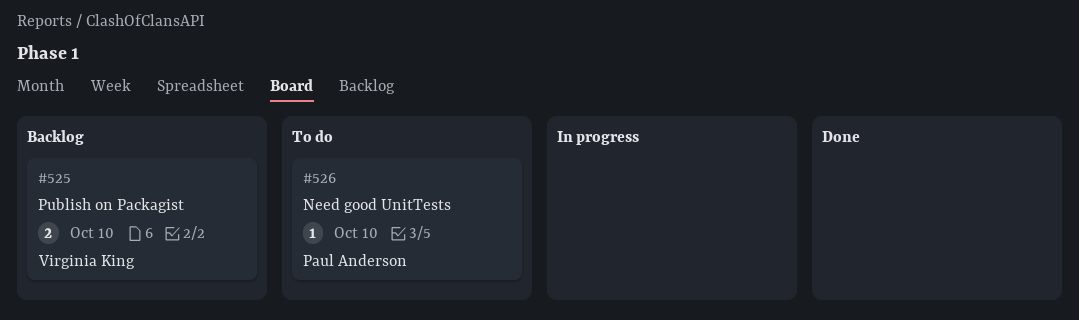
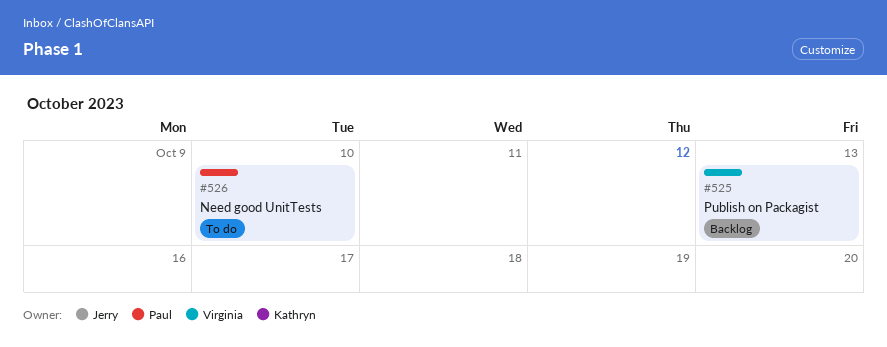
#525, due: Oct 10 -> Oct 13

